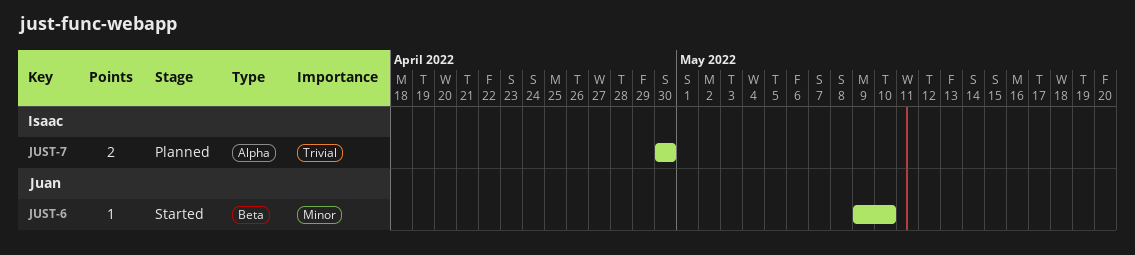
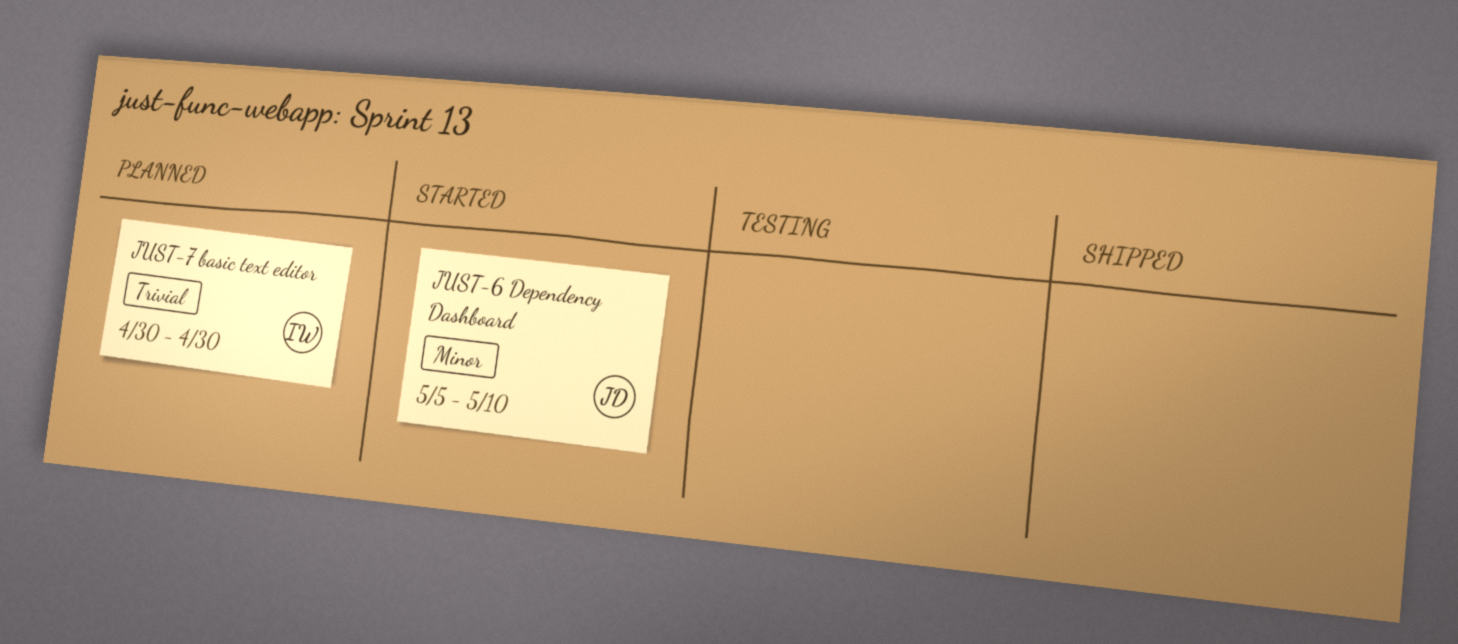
JUST-6, start: May 9 -> May 5

